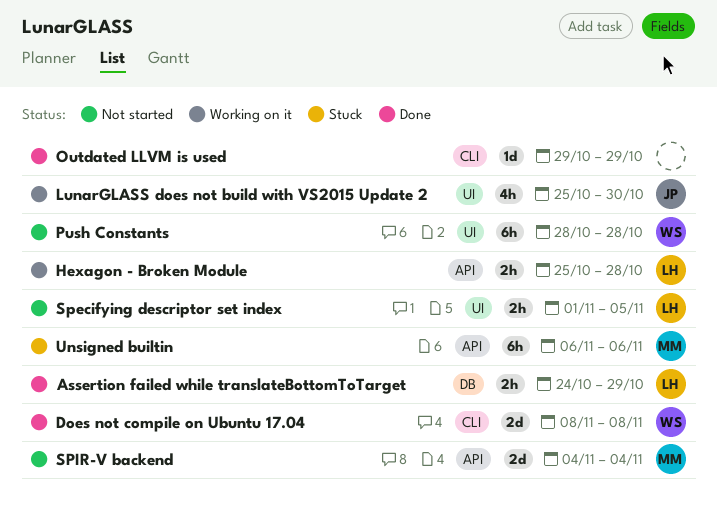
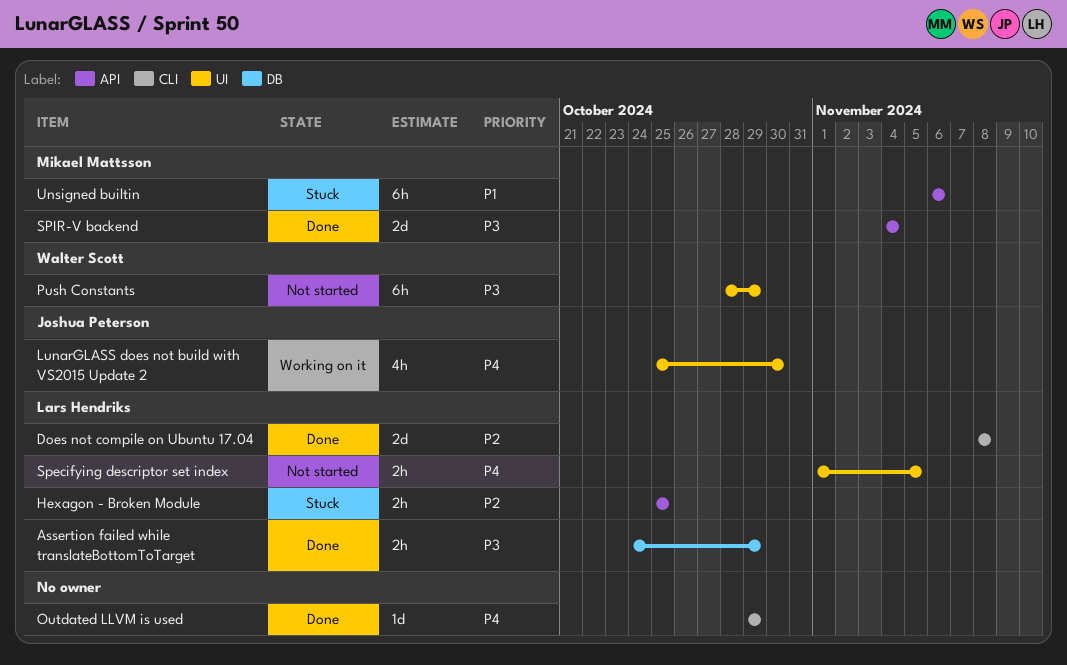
Does not compile on Ubuntu 17.04, owner: Walter Scott -> Lars Hendriks
Hexagon - Broken Module, status: Working on it -> Stuck
Hexagon - Broken Module, due: Oct 28 -> Oct 25
Push Constants, due: Oct 28 -> Oct 29
SPIR-V backend, status: Not started -> Done

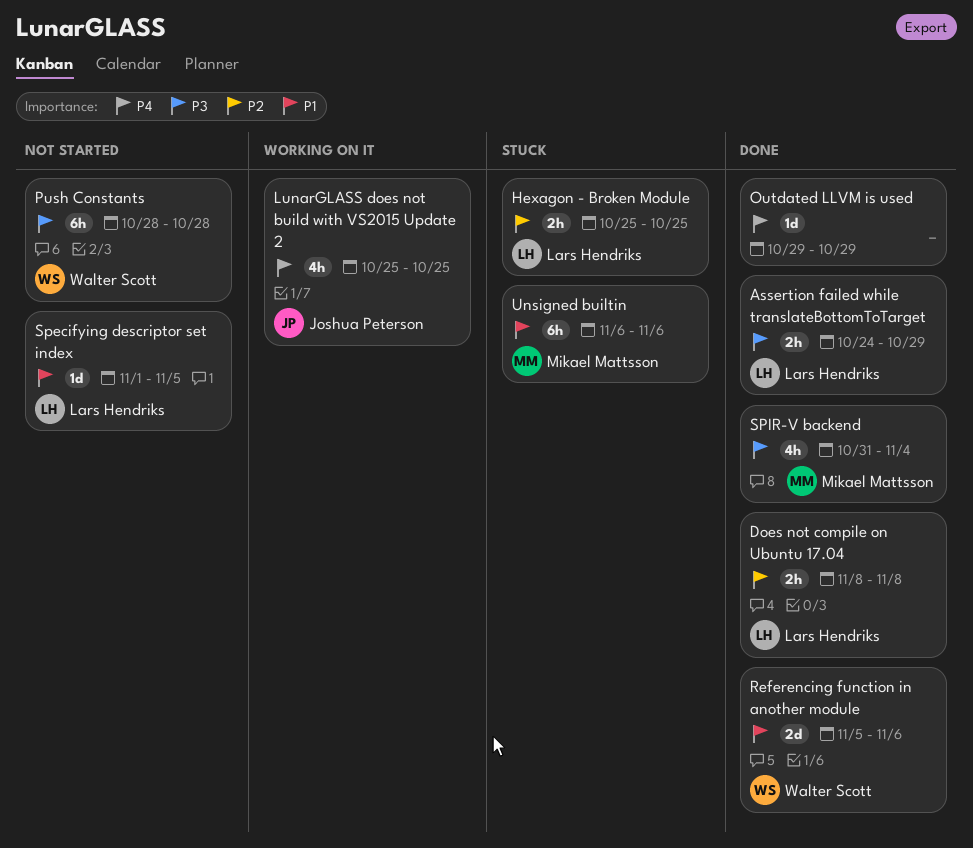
Does not compile on Ubuntu 17.04, estimate: 2d -> 2h
LunarGLASS does not build with VS2015 Update 2, due: Oct 30 -> Oct 25
Push Constants, due: Oct 29 -> Oct 28
Referencing function in another module: none -> present
Specifying descriptor set index, priority: P4 -> P1
Specifying descriptor set index, estimate: 2h -> 1d
SPIR-V backend, estimate: 2d -> 4h
SPIR-V backend, start: Nov 4 -> Oct 31

